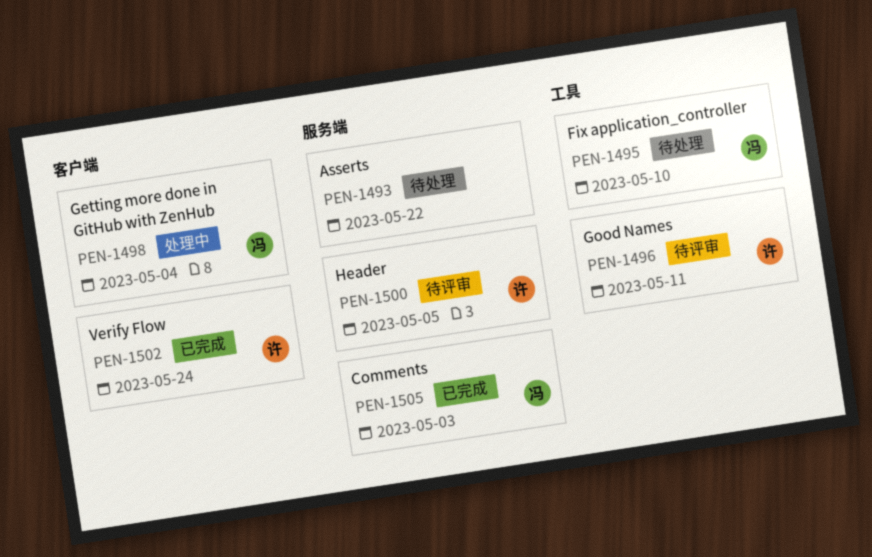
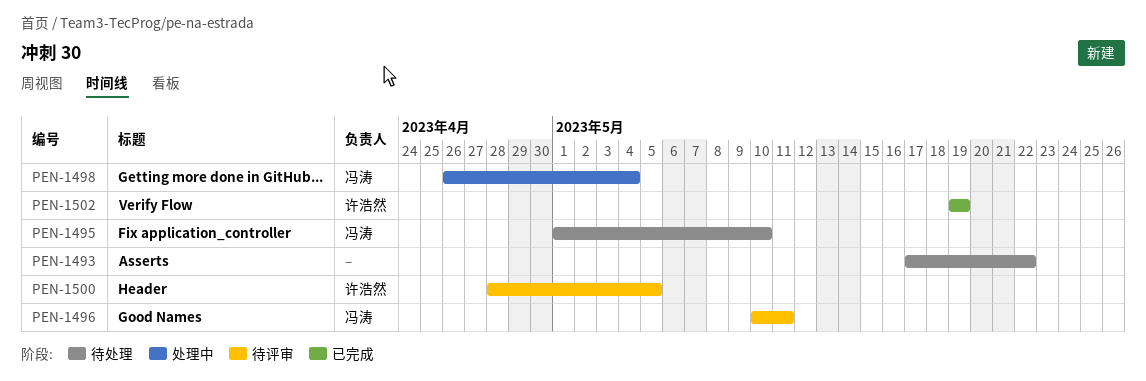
PEN-1496, owner: 许浩然 -> 冯涛
PEN-1502, due: May 24 -> May 19
PEN-1505: present -> none

